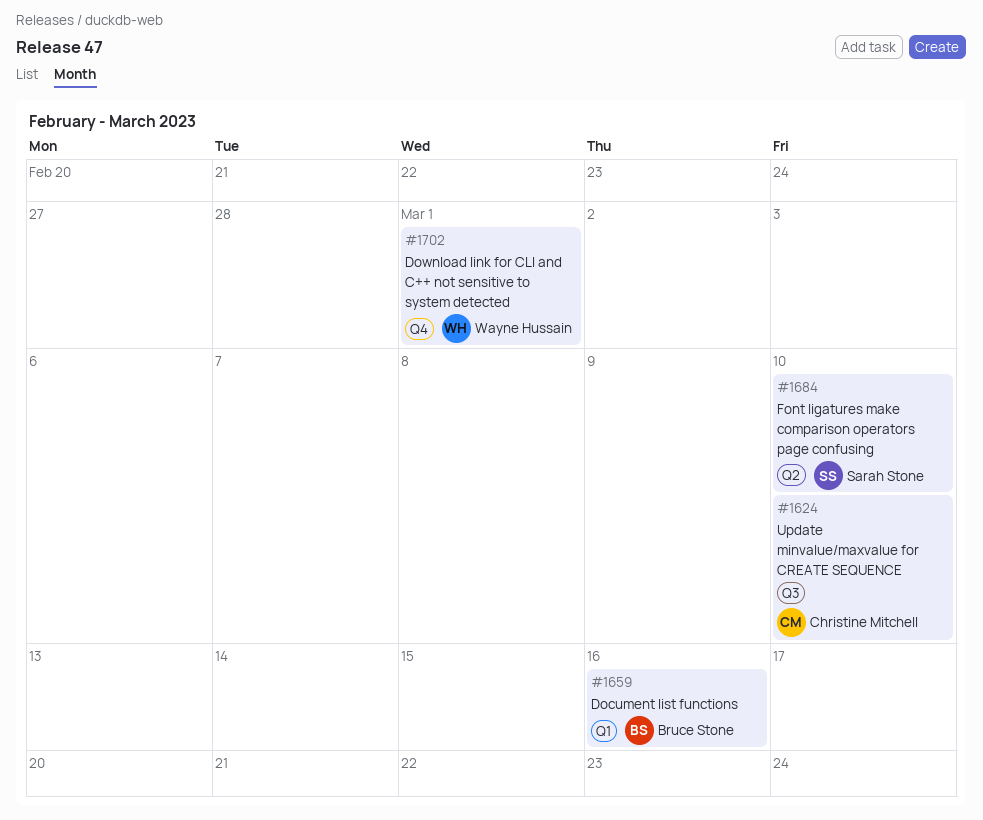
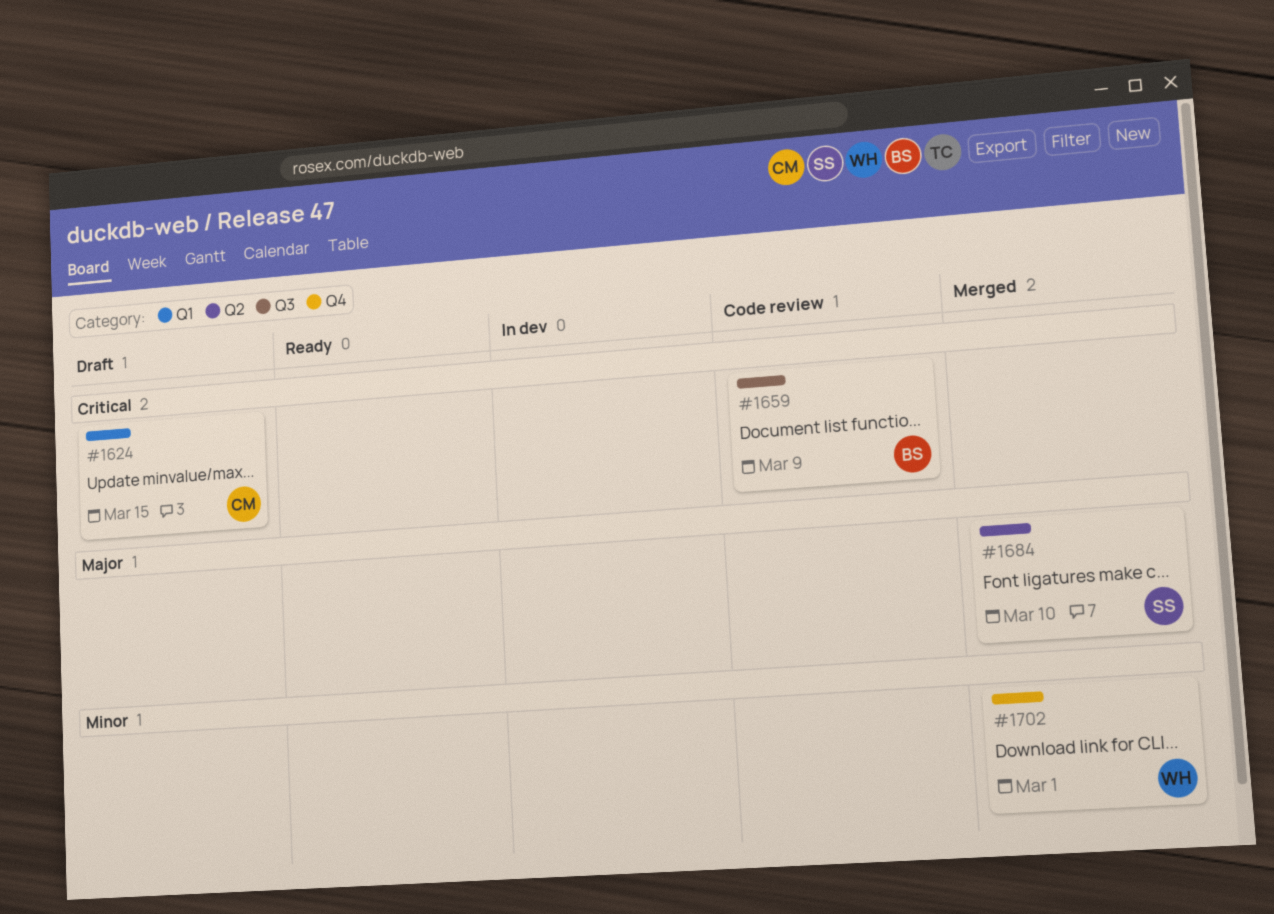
#1624, label: Q3 -> Q1
#1624, due: Mar 10 -> Mar 15
#1659, label: Q1 -> Q3
#1659, due: Mar 16 -> Mar 9

